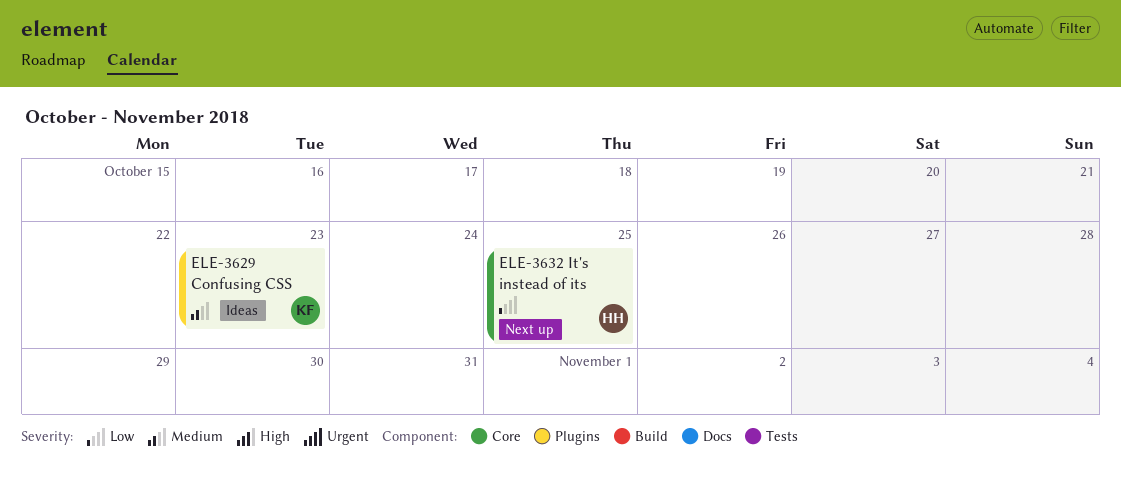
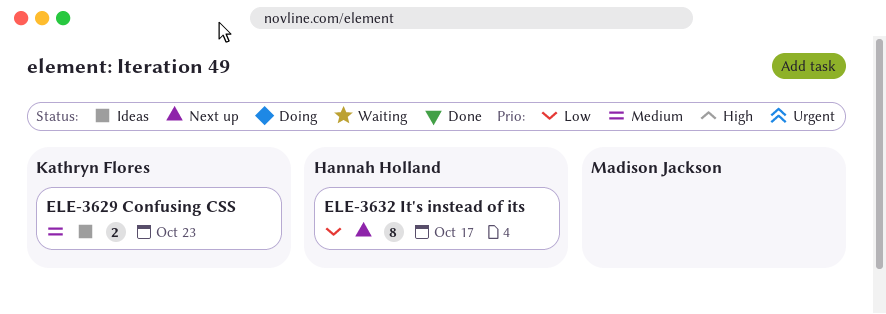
ELE-3632, due: Oct 25 -> Oct 17

